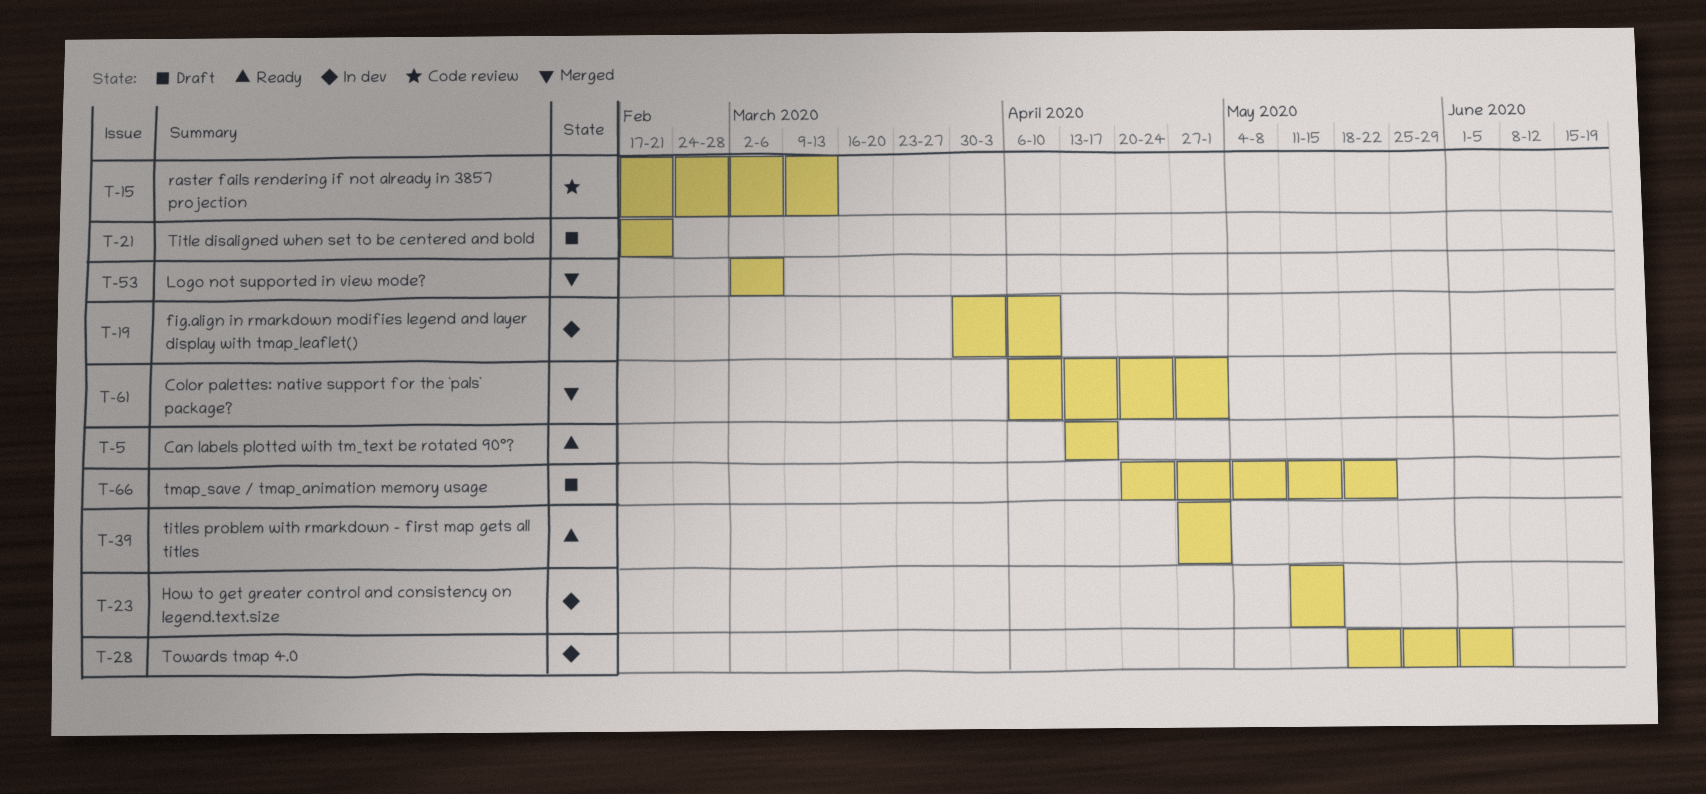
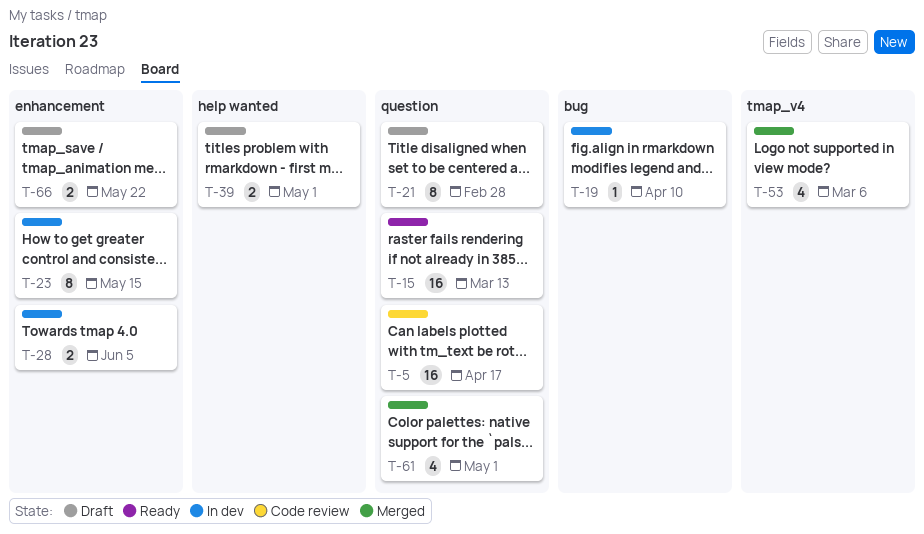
T-5, status: Ready -> Code review
T-15, status: Code review -> Ready
T-21, due: Feb 21 -> Feb 28
T-39, status: Ready -> Draft

